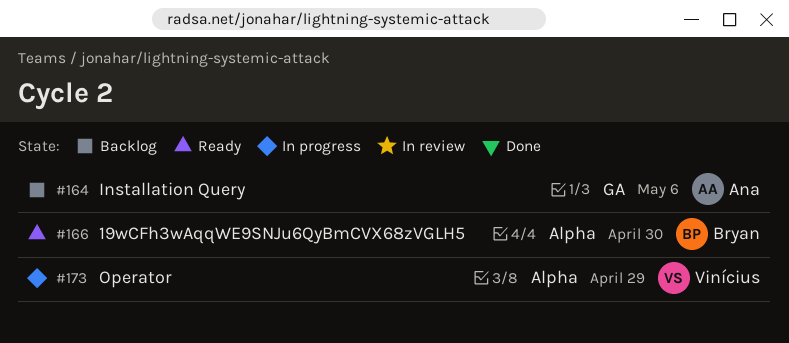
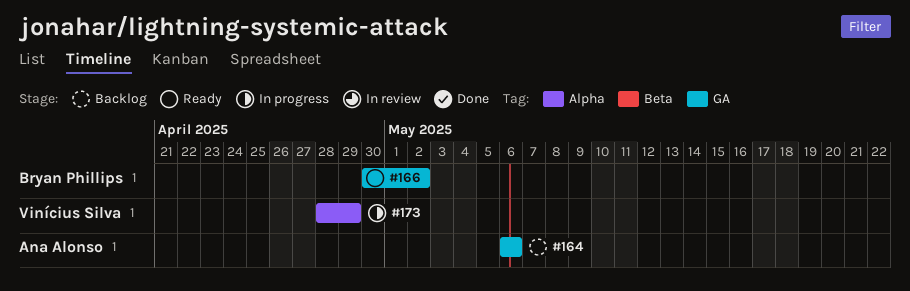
#166, label: Alpha -> GA
#166, due: Apr 30 -> May 2

